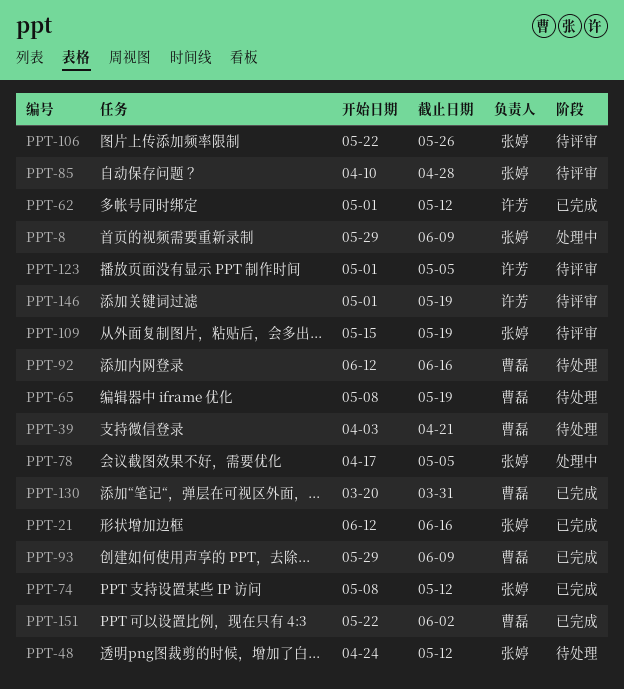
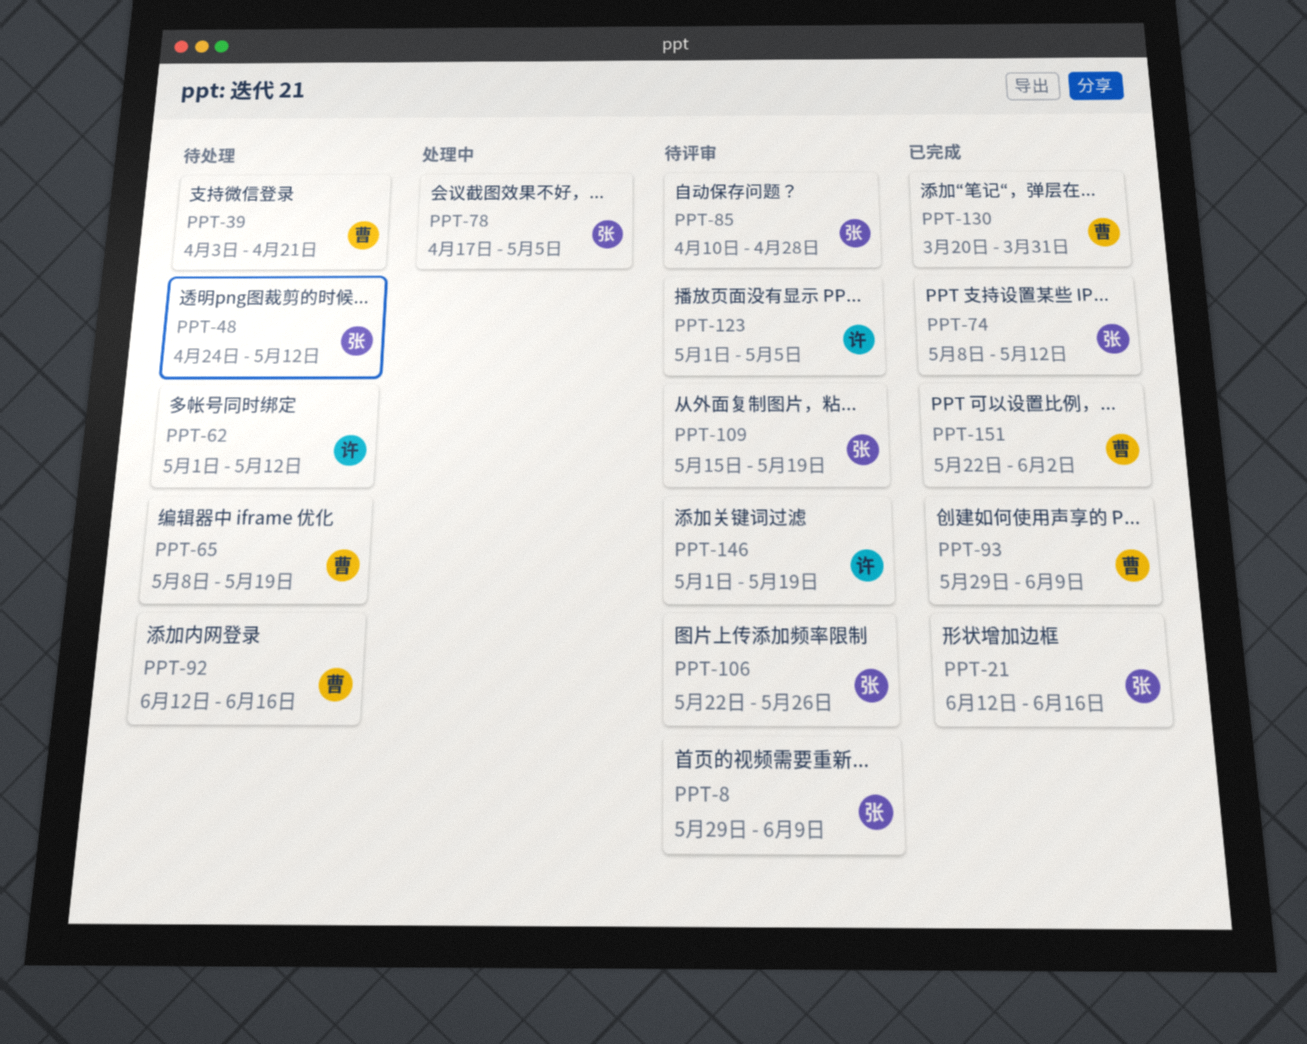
PPT-8, status: 处理中 -> 待评审
PPT-62, status: 已完成 -> 待处理

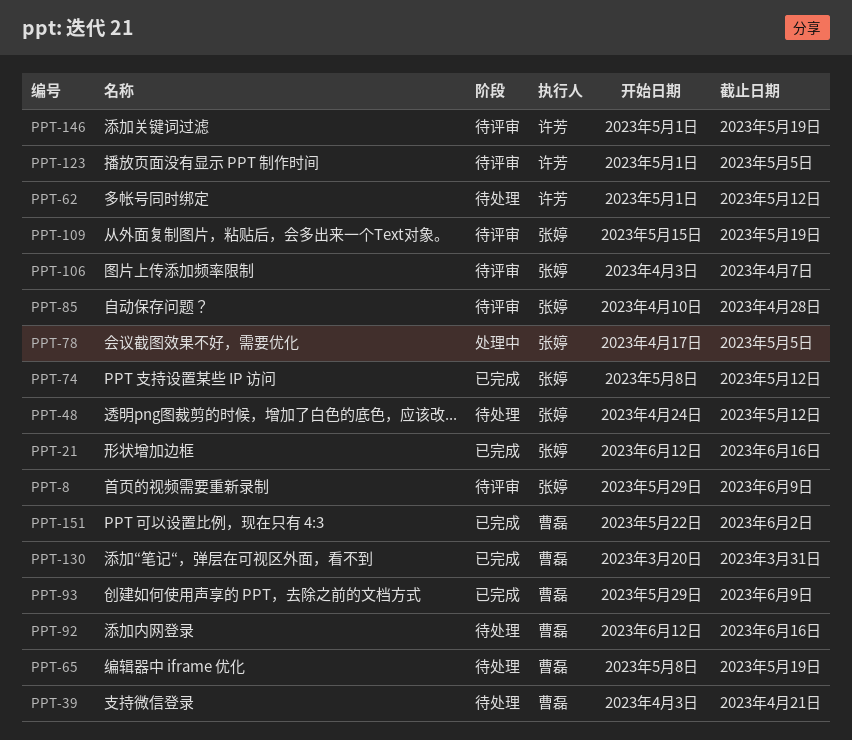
PPT-106, start: May 22 -> Apr 3
PPT-106, due: May 26 -> Apr 7

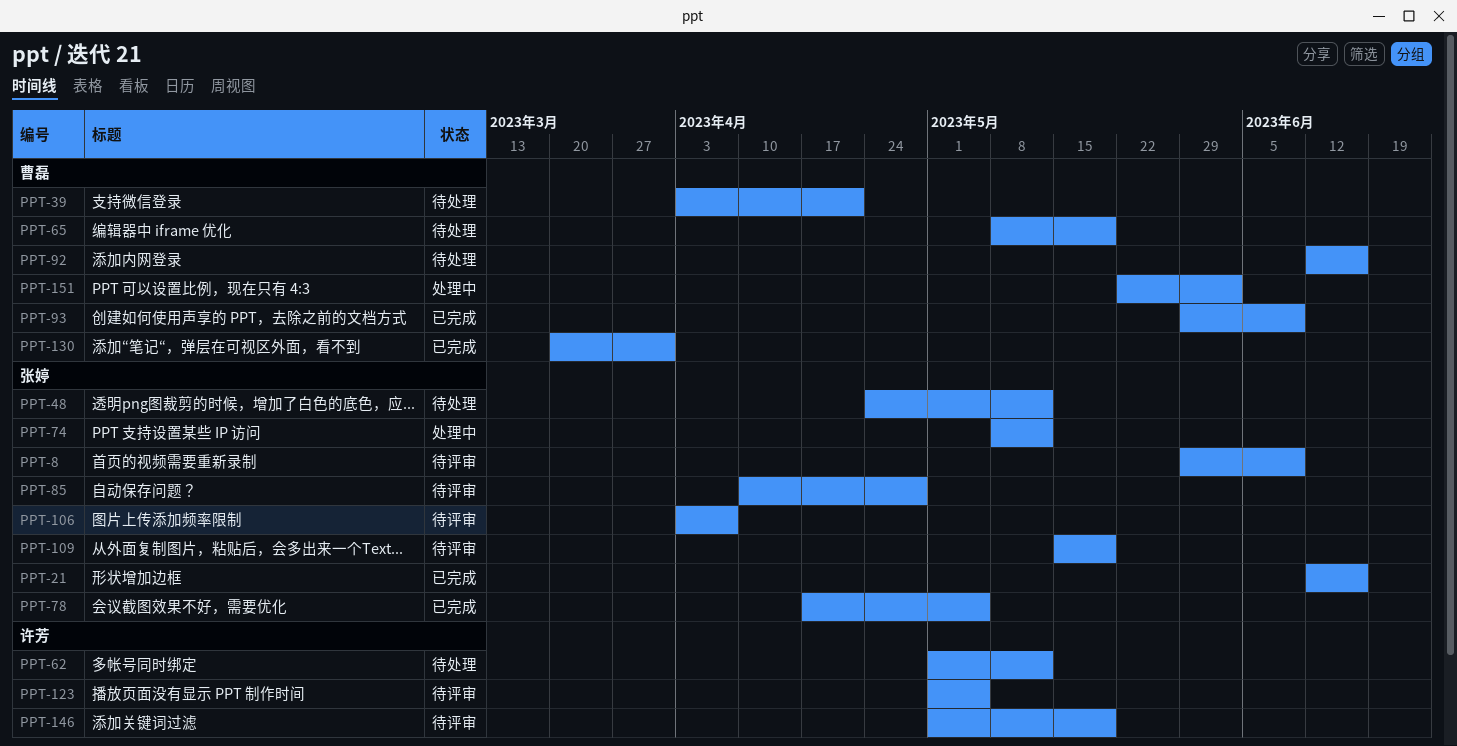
PPT-74, status: 已完成 -> 处理中
PPT-78, status: 处理中 -> 已完成
PPT-151, status: 已完成 -> 处理中

